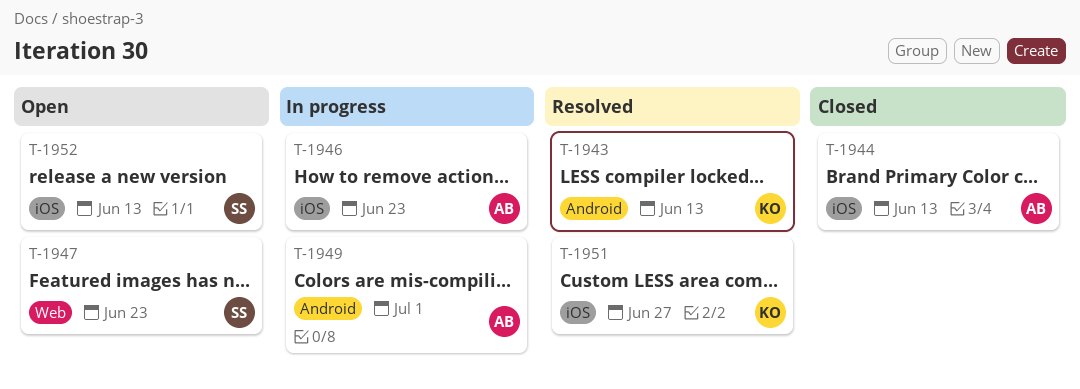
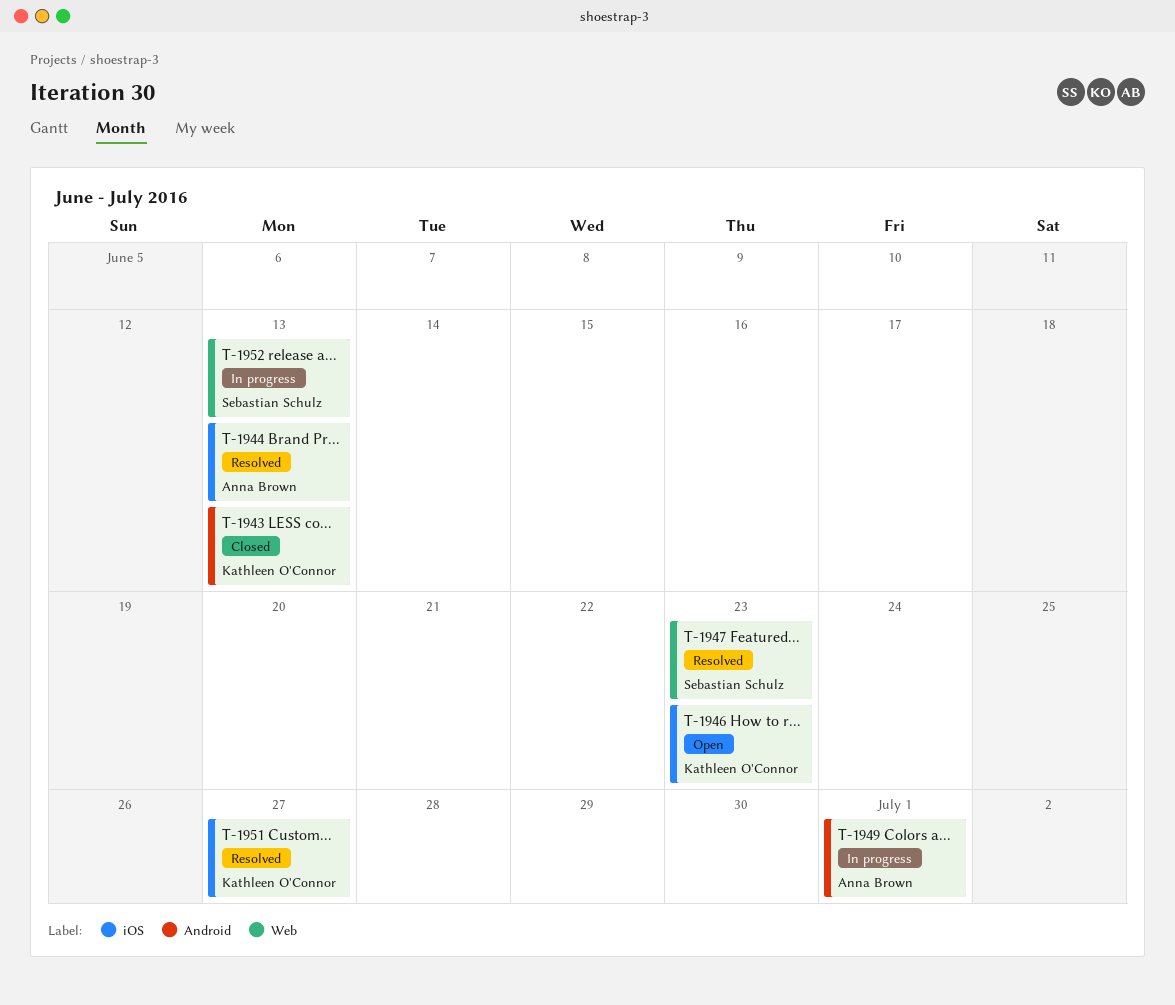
T-1943, status: Resolved -> Closed
T-1944, status: Closed -> Resolved
T-1946, status: In progress -> Open
T-1946, owner: Anna Brown -> Kathleen O'Connor
T-1947, status: Open -> Resolved
T-1952, status: Open -> In progress
T-1952, label: iOS -> Web

